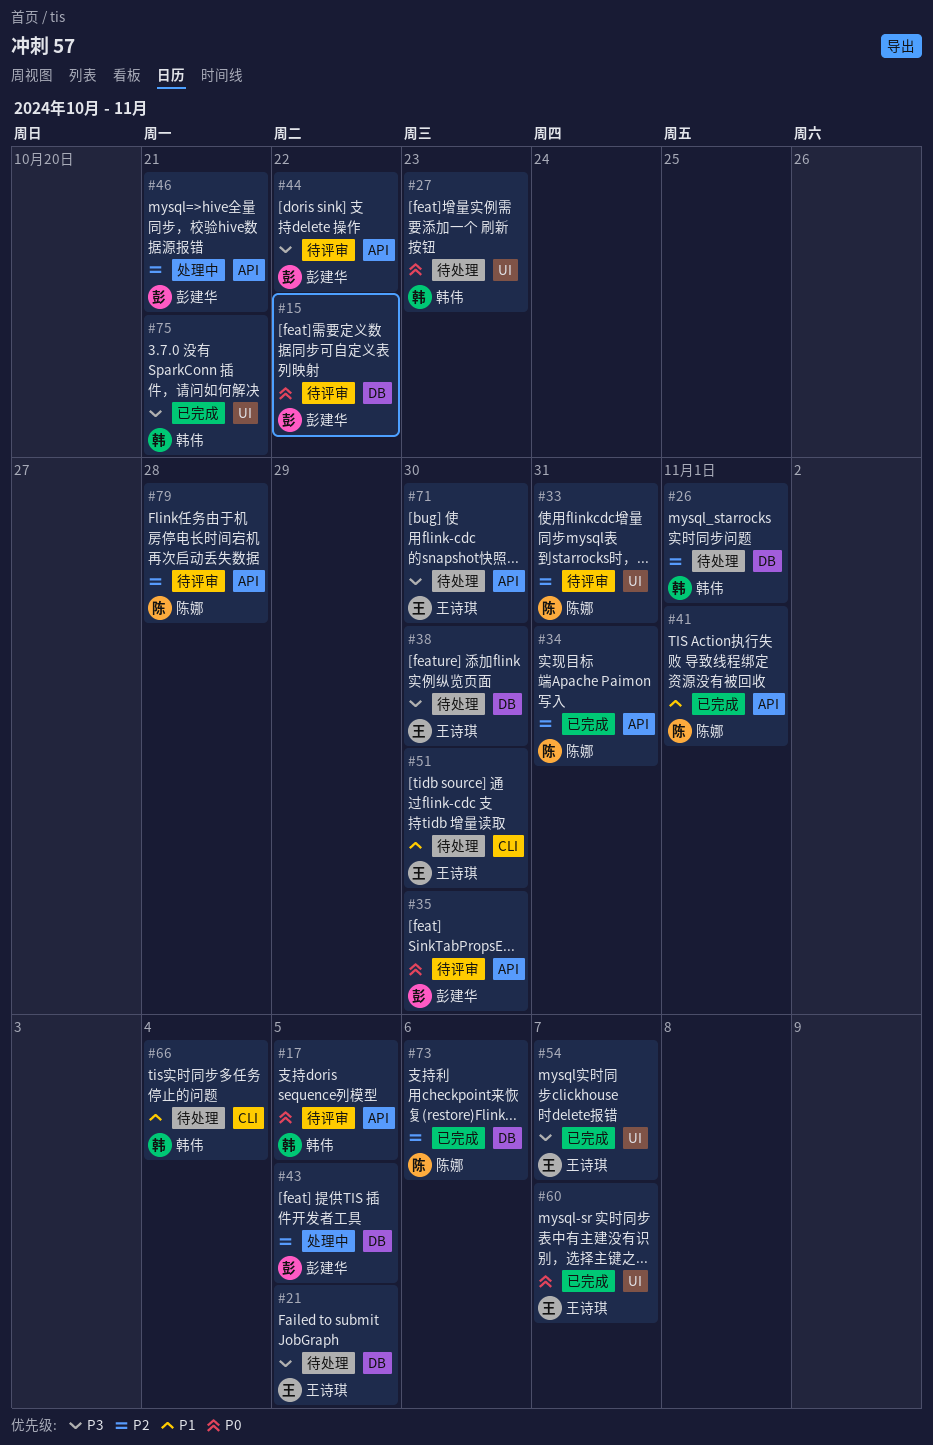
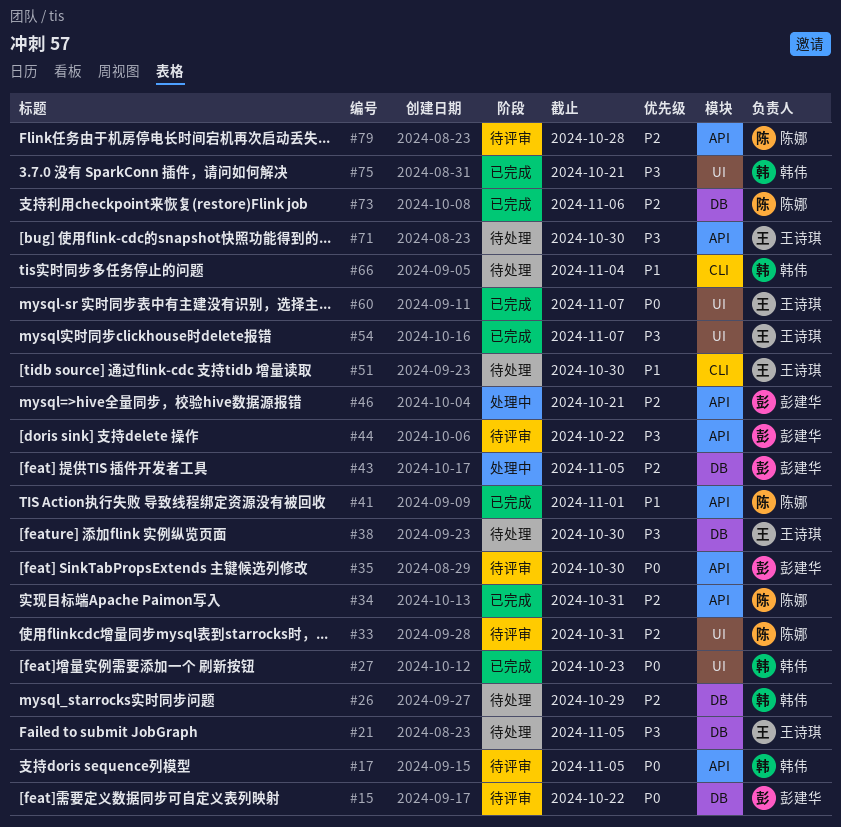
#26, due: Nov 1 -> Oct 29
#27, status: 待处理 -> 已完成

